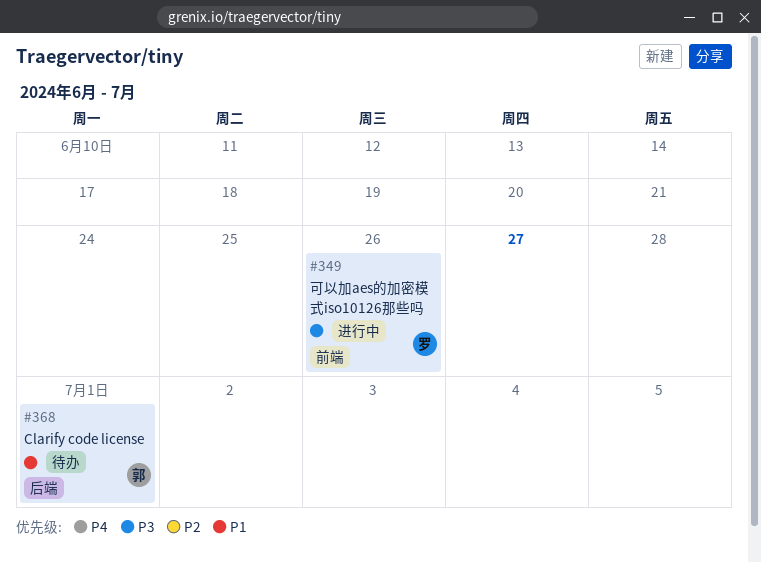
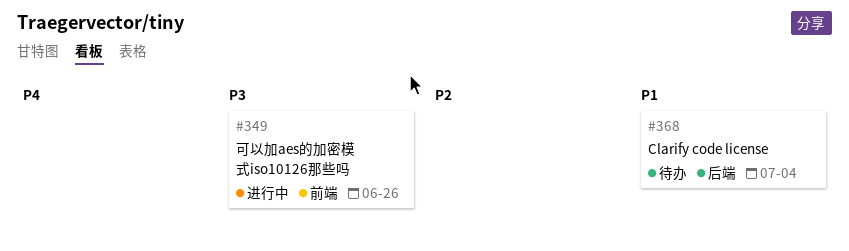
#368, due: Jul 1 -> Jul 4

